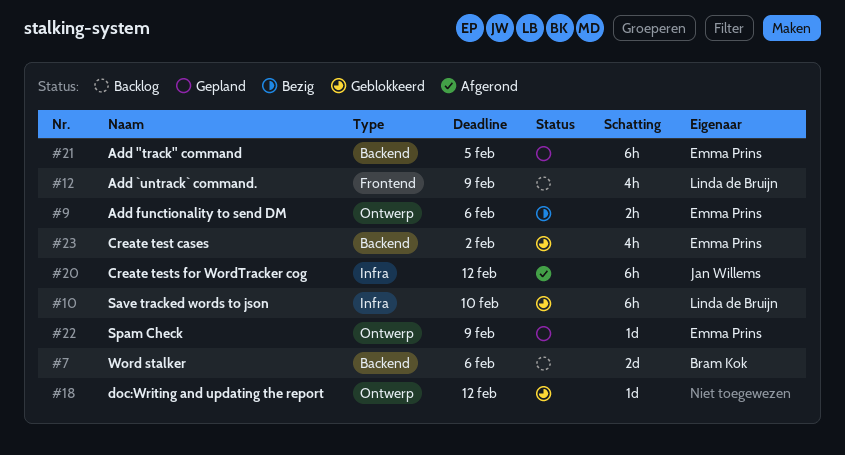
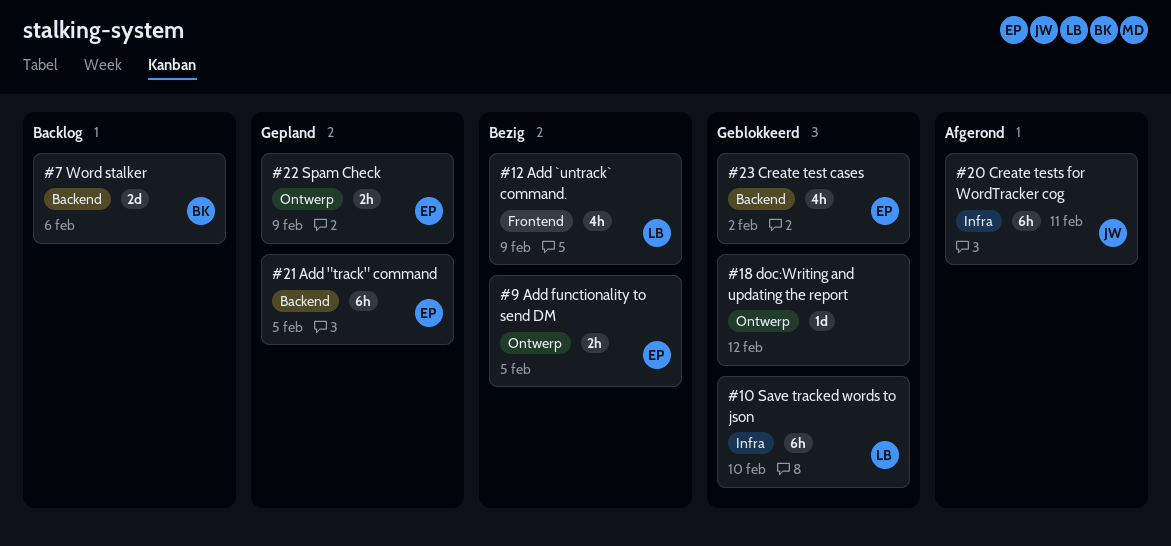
#9, due: Feb 6 -> Feb 5
#12, status: Backlog -> Bezig
#20, due: Feb 12 -> Feb 11
#22, estimate: 1d -> 2h

